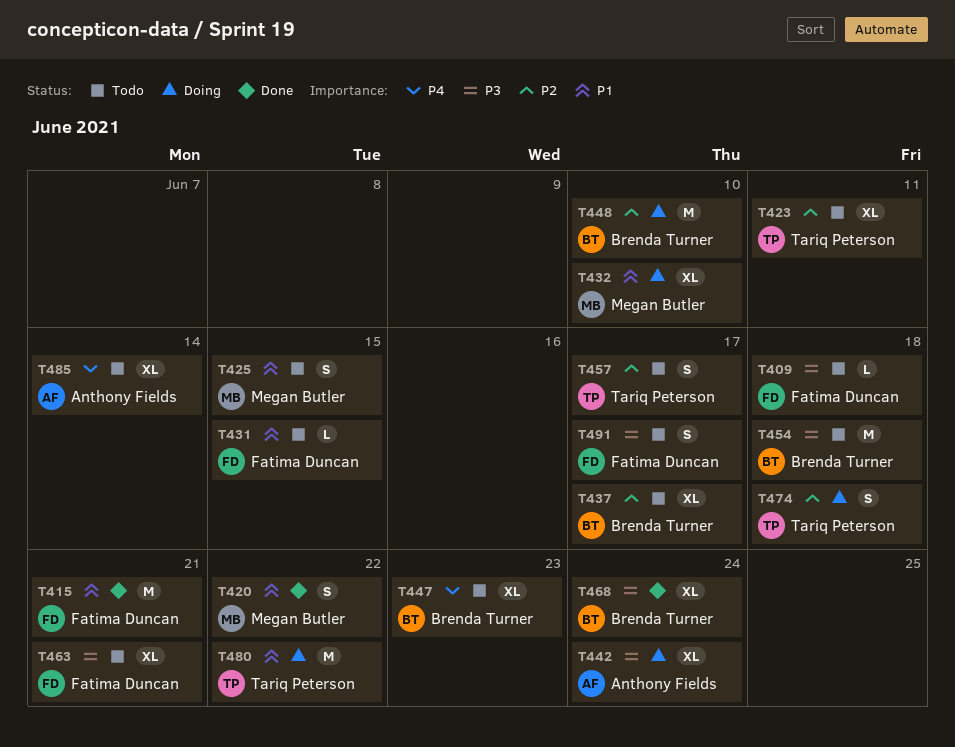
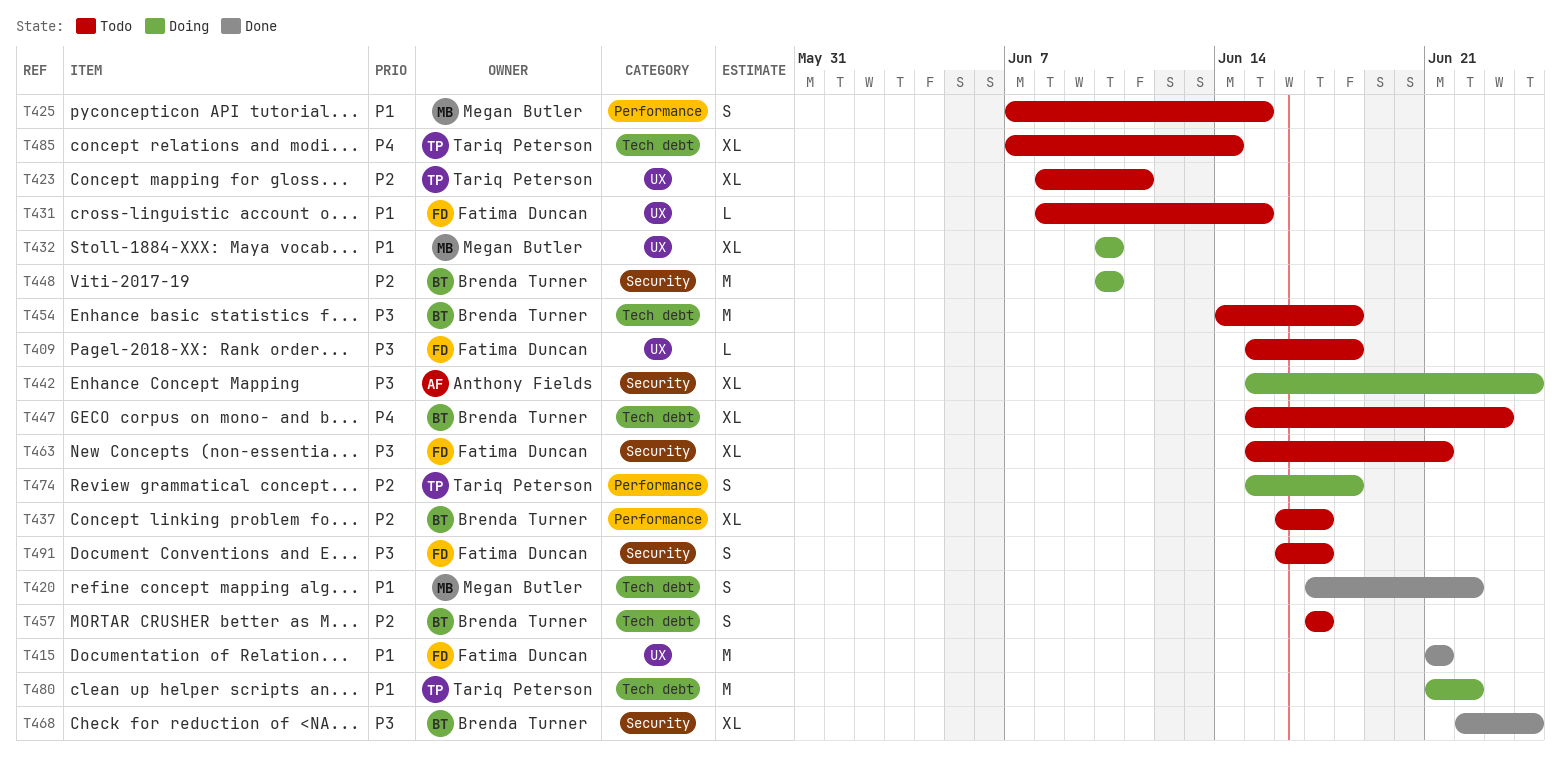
T457, owner: Tariq Peterson -> Brenda Turner
T485, owner: Anthony Fields -> Tariq Peterson

